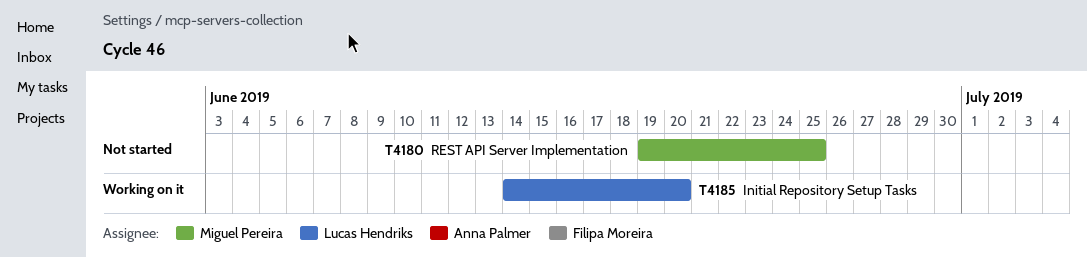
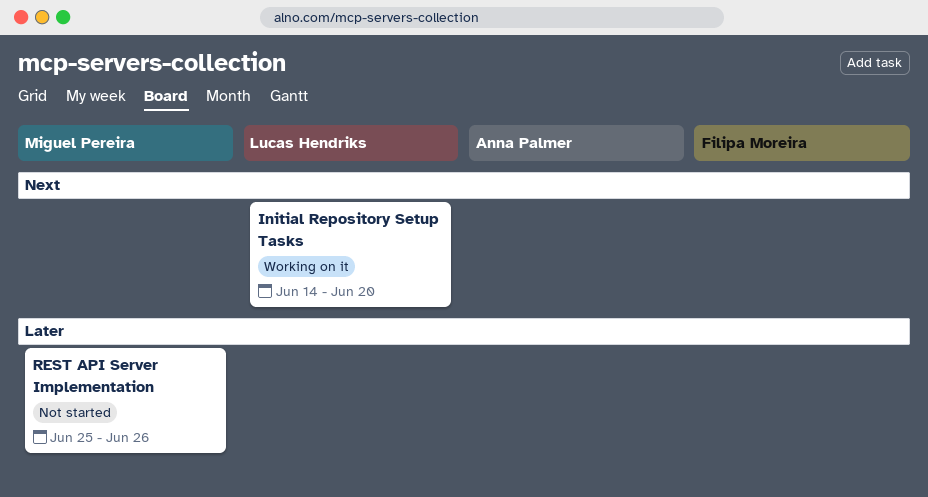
REST API Server Implementation, start: Jun 19 -> Jun 25
REST API Server Implementation, due: Jun 25 -> Jun 26

